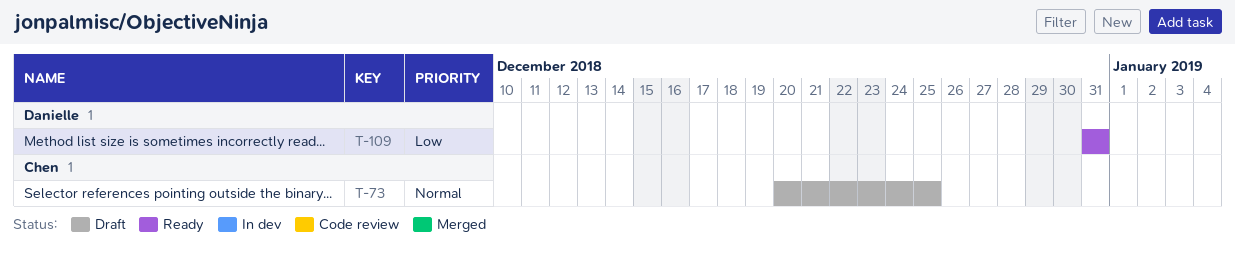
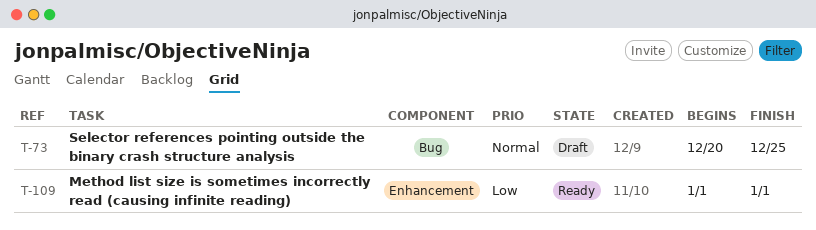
T-109, start: Dec 31 -> Jan 1
T-109, due: Dec 31 -> Jan 1

